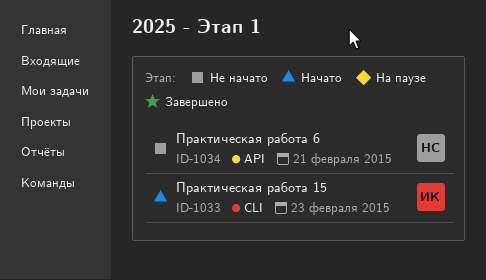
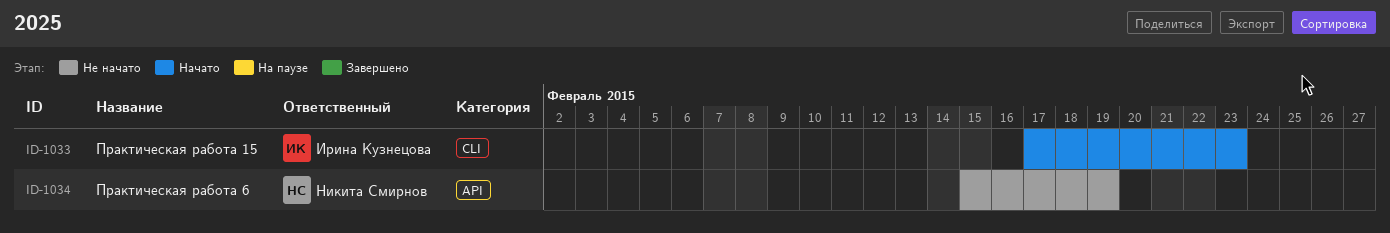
ID-1034, due: Feb 21 -> Feb 19

